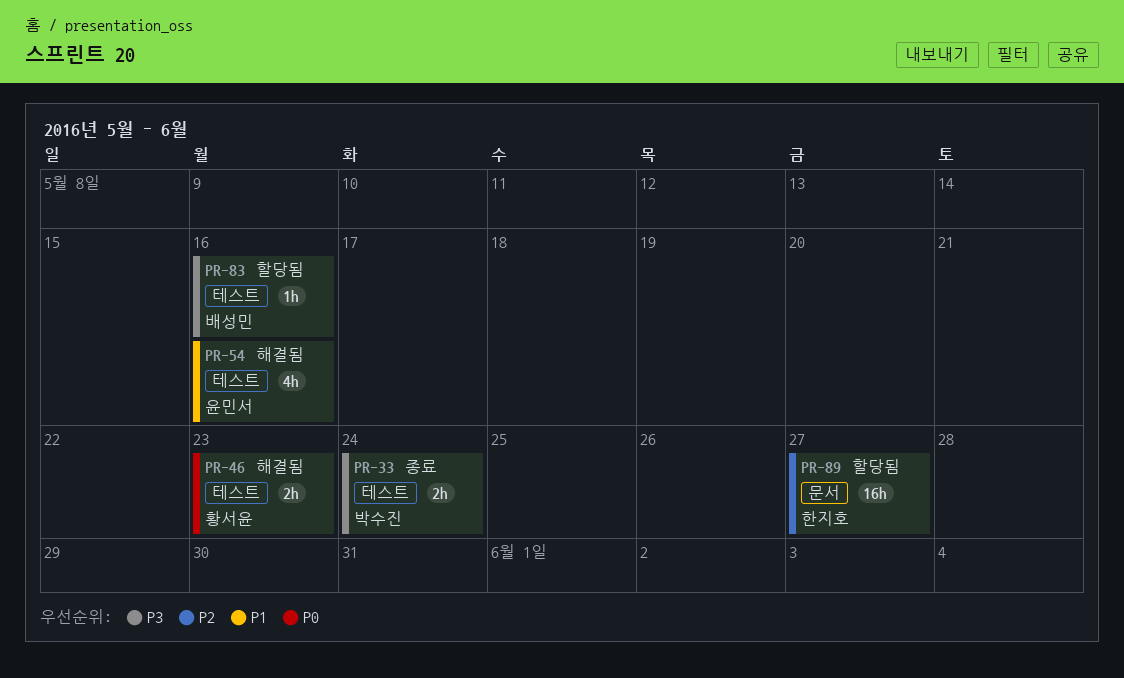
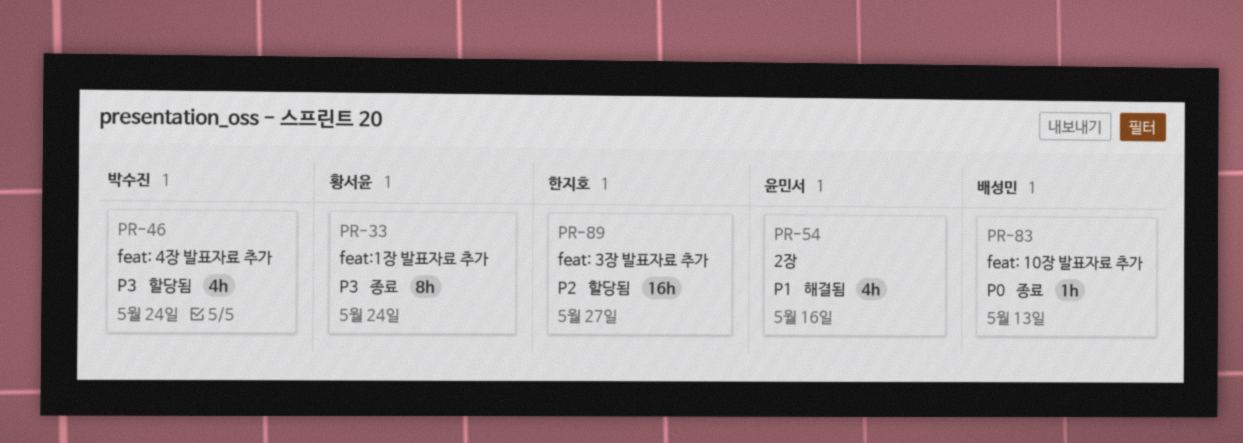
PR-33, owner: 박수진 -> 황서윤
PR-33, estimate: 2h -> 8h
PR-46, status: 해결됨 -> 할당됨
PR-46, owner: 황서윤 -> 박수진
PR-46, priority: P0 -> P3
PR-46, estimate: 2h -> 4h
PR-46, due: May 23 -> May 24
PR-83, status: 할당됨 -> 종료
PR-83, priority: P3 -> P0
PR-83, due: May 16 -> May 13

